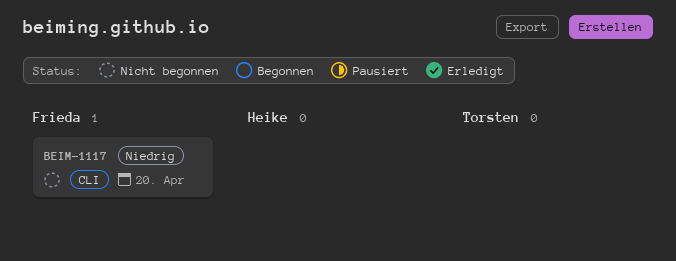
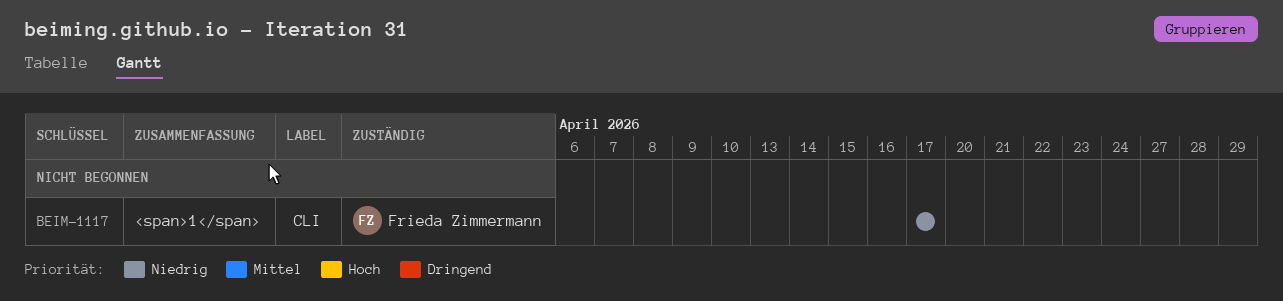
BEIM-1117, due: Apr 20 -> Apr 17

